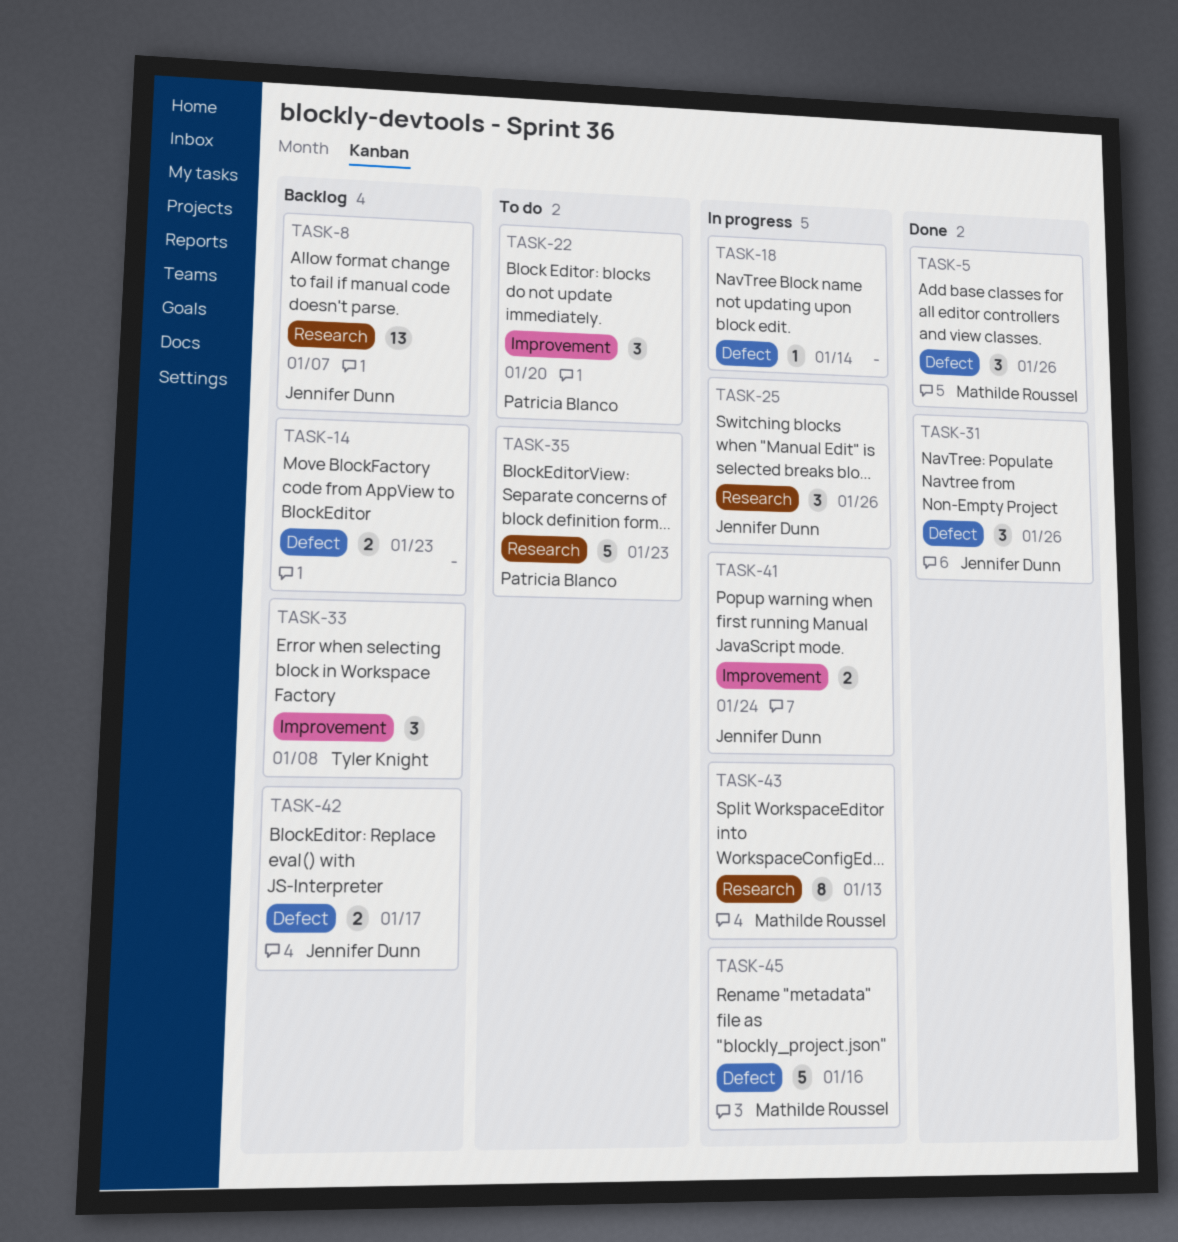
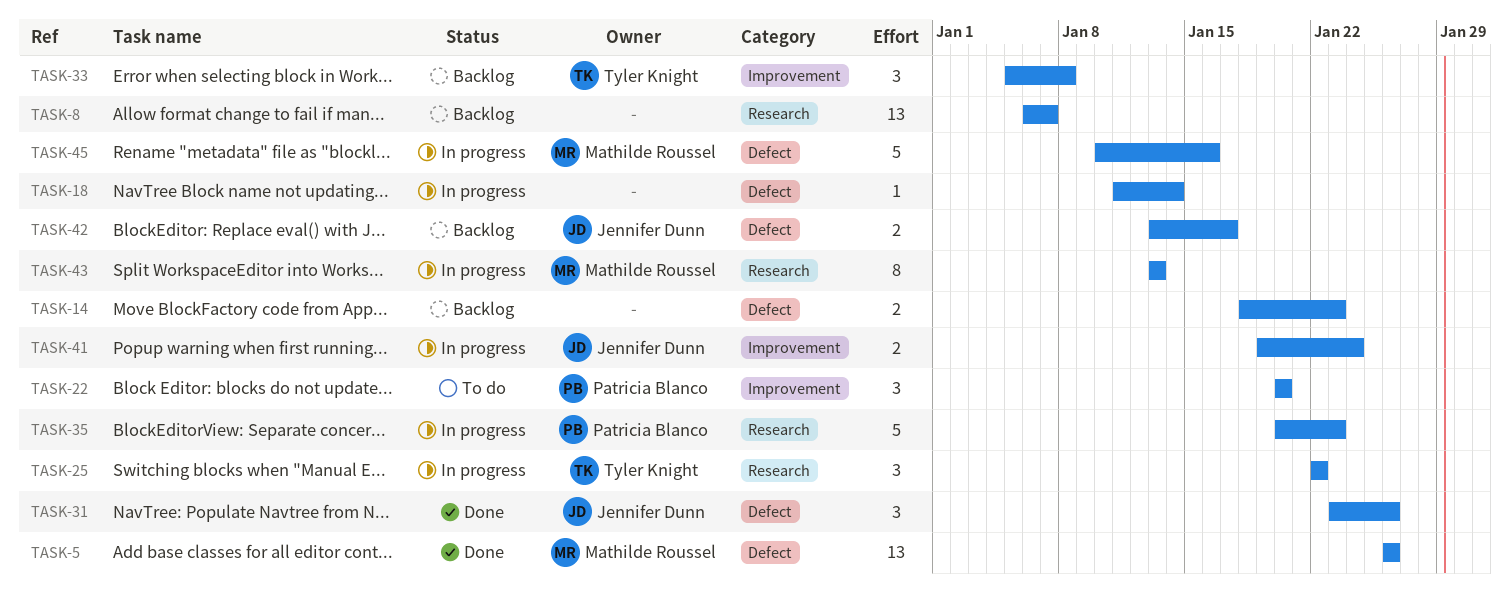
TASK-5, estimate: 3 -> 13
TASK-8, owner: Jennifer Dunn -> none
TASK-25, owner: Jennifer Dunn -> Tyler Knight
TASK-25, due: Jan 26 -> Jan 22
TASK-35, status: To do -> In progress

